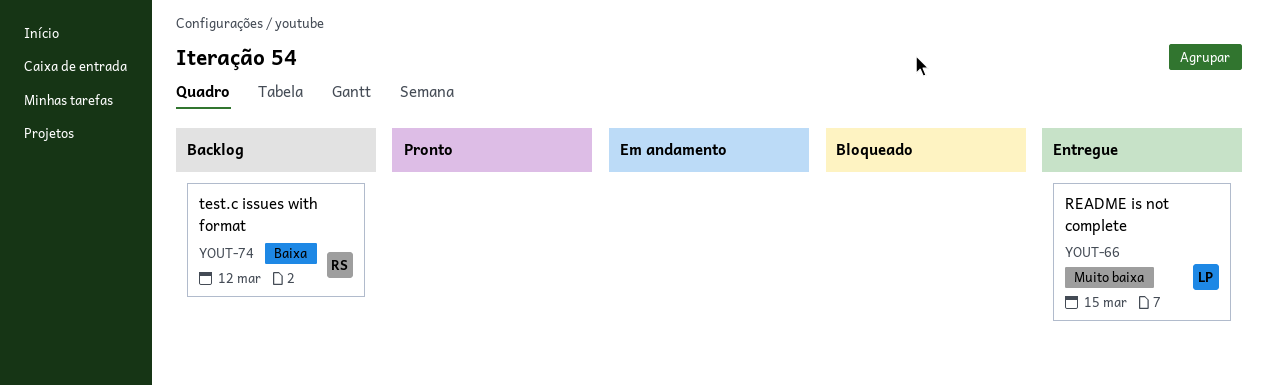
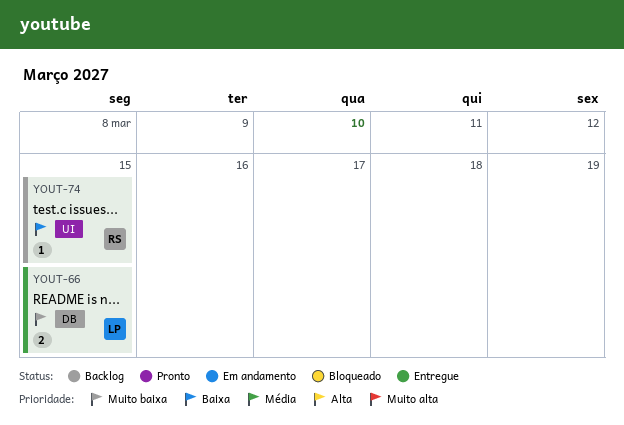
YOUT-74, due: Mar 12 -> Mar 15

